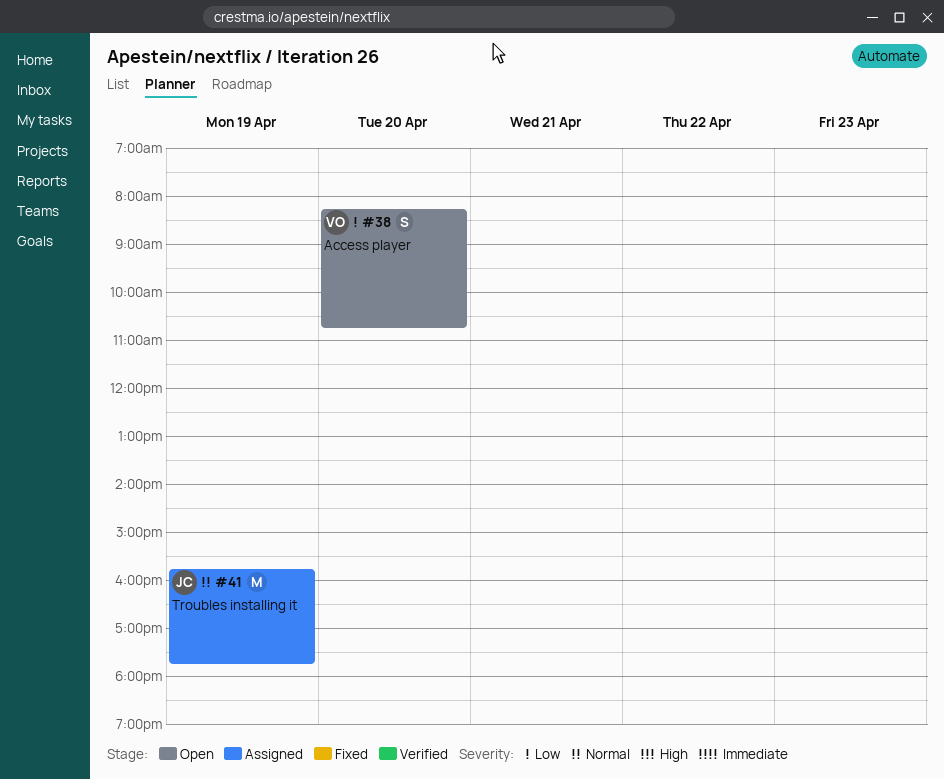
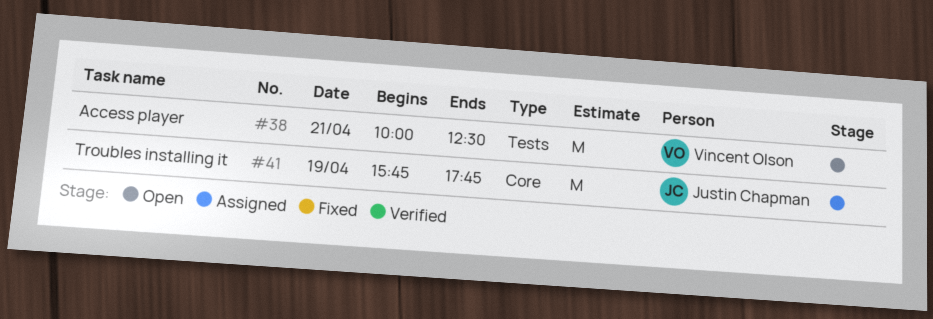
#38, estimate: S -> M
#38, day: Apr 20 -> Apr 21
#38, begins: 08:15 -> 10:00
#38, ends: 10:45 -> 12:30

